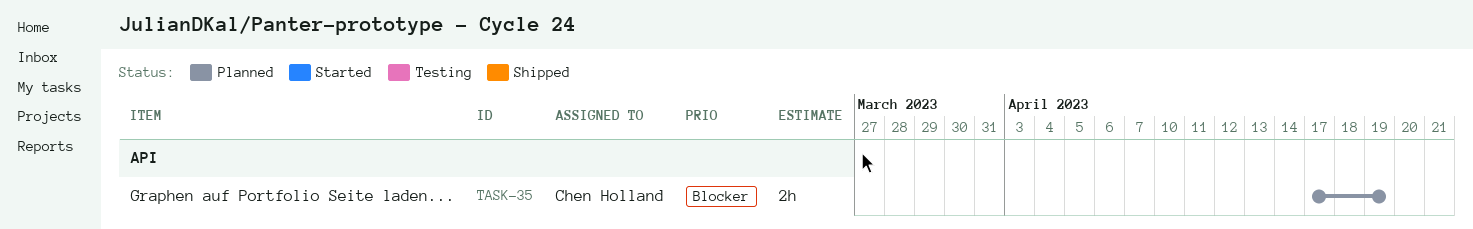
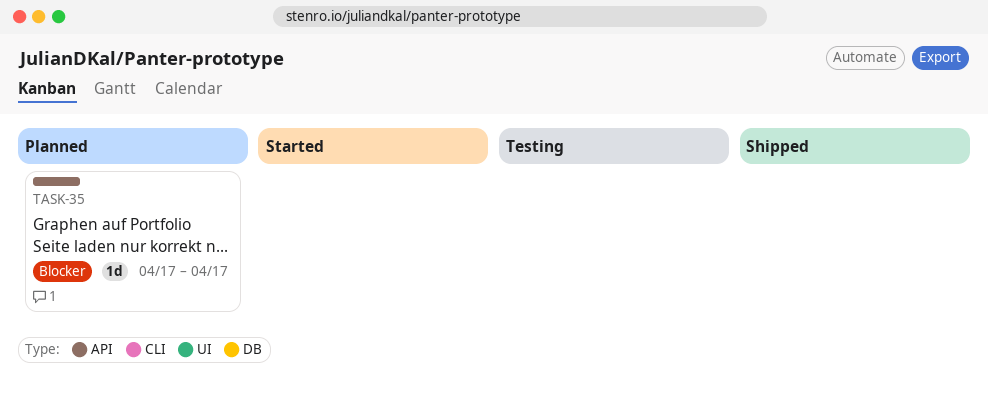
TASK-35, estimate: 2h -> 1d
TASK-35, due: Apr 19 -> Apr 17

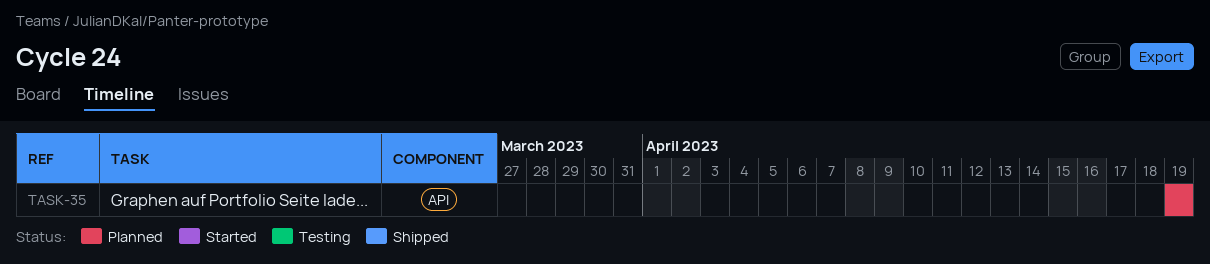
TASK-35, start: Apr 17 -> Apr 19
TASK-35, due: Apr 17 -> Apr 19

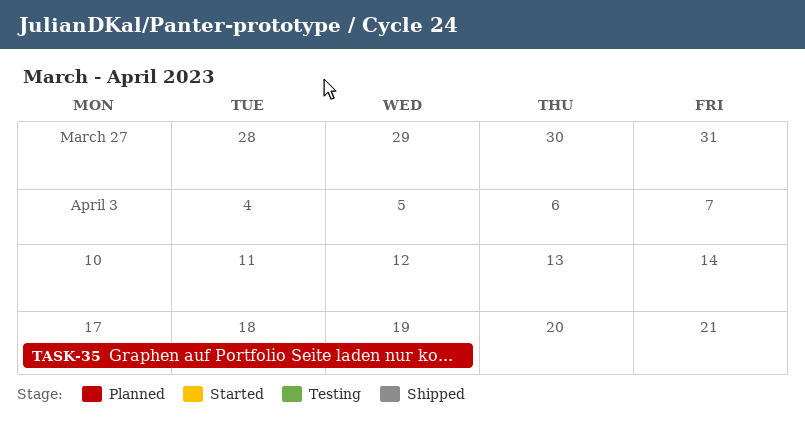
TASK-35, start: Apr 19 -> Apr 17

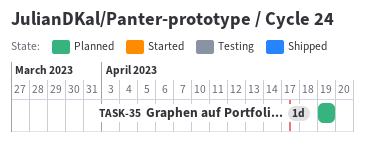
TASK-35, start: Apr 17 -> Apr 19

